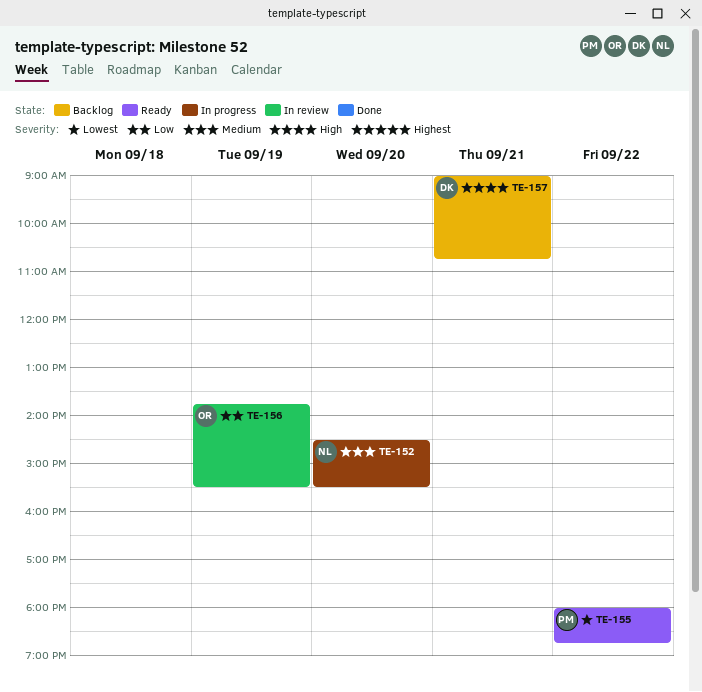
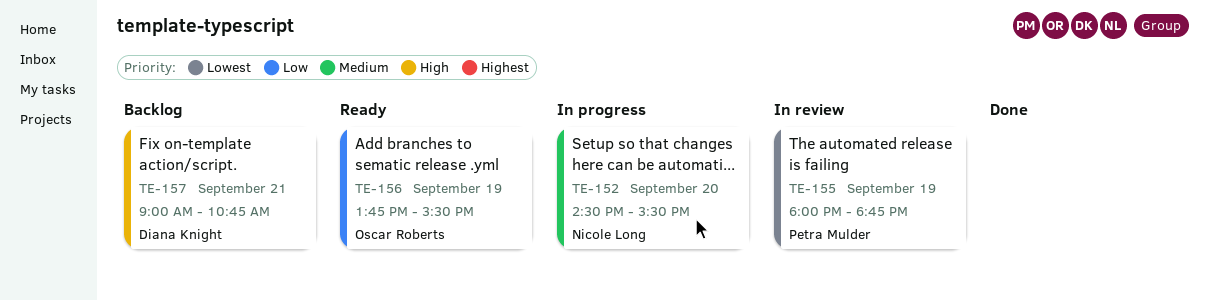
TE-155, status: Ready -> In review
TE-155, day: Sep 22 -> Sep 19
TE-156, status: In review -> Ready

